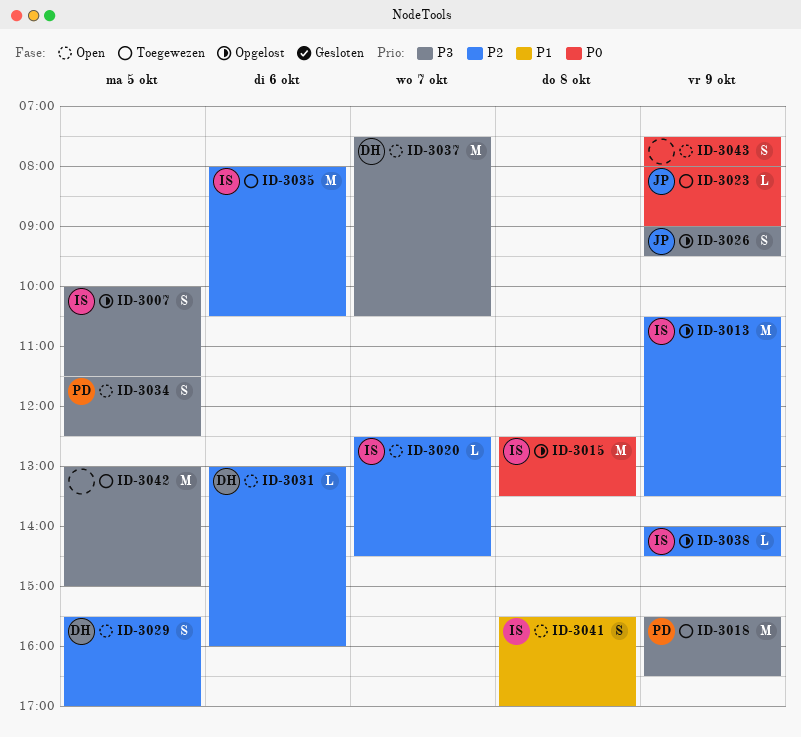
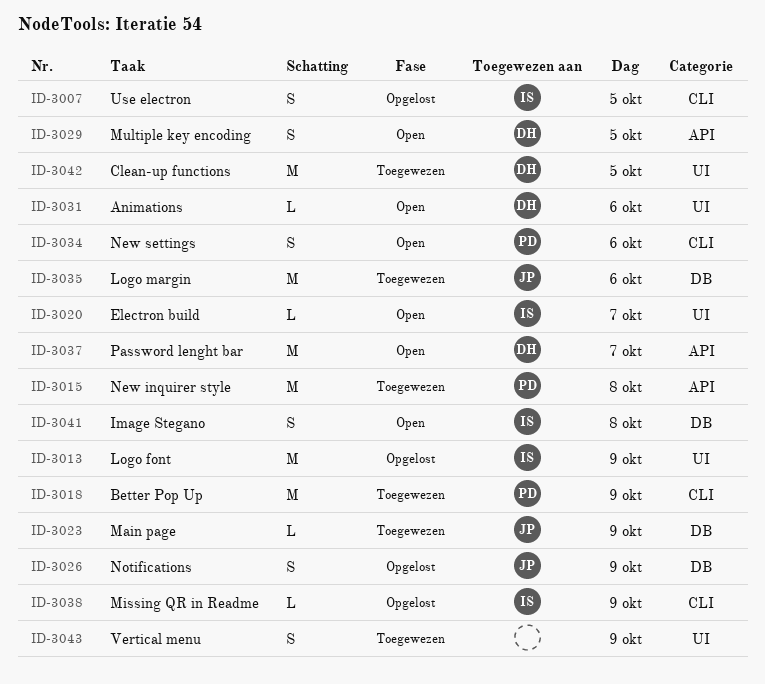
ID-3015, status: Opgelost -> Toegewezen
ID-3015, owner: IS -> PD
ID-3034, day: Oct 5 -> Oct 6
ID-3035, owner: IS -> JP
ID-3042, owner: none -> DH
ID-3043, status: Open -> Toegewezen

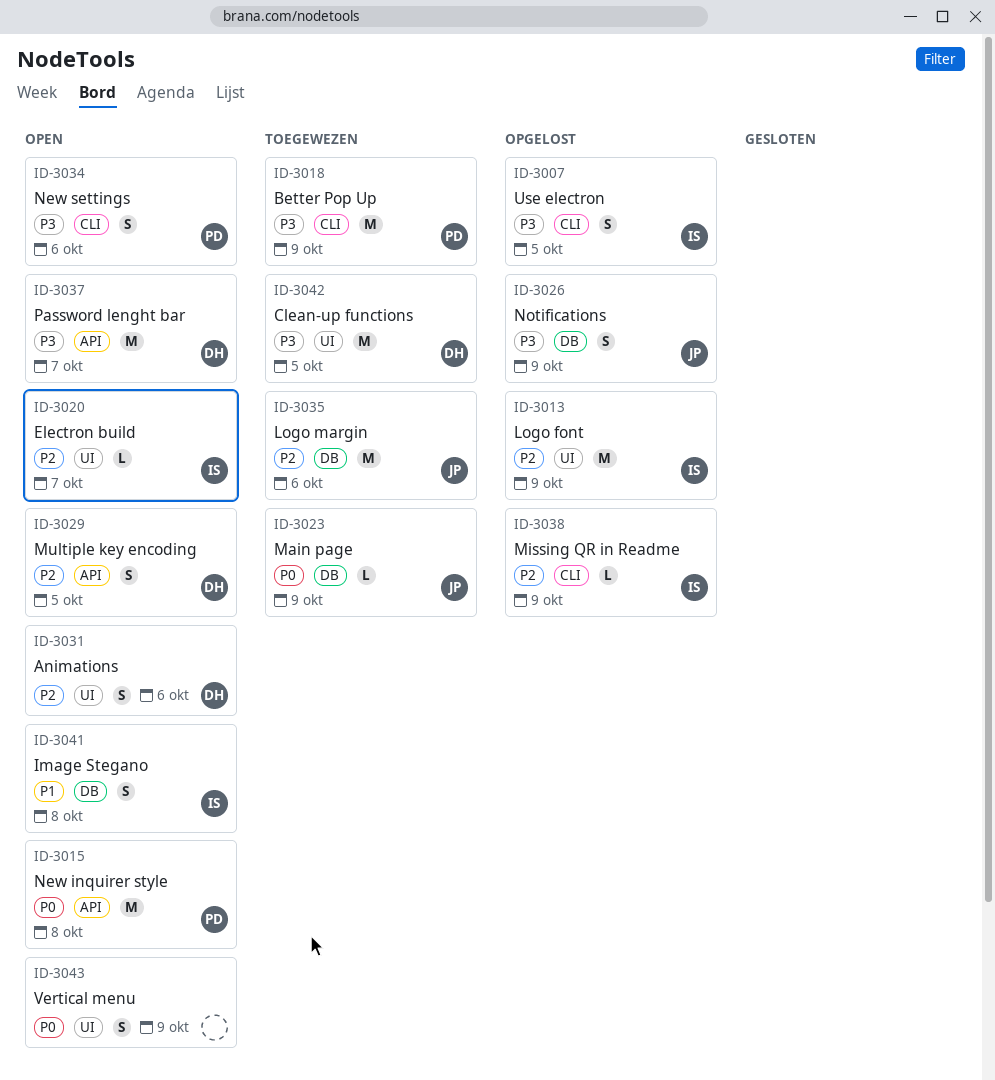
ID-3015, status: Toegewezen -> Open
ID-3031, estimate: L -> S
ID-3043, status: Toegewezen -> Open

